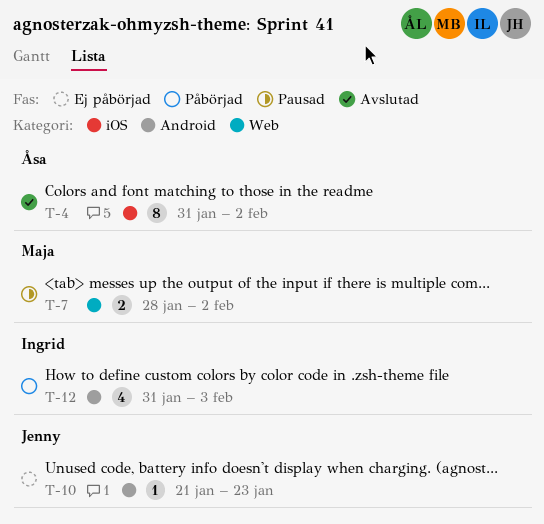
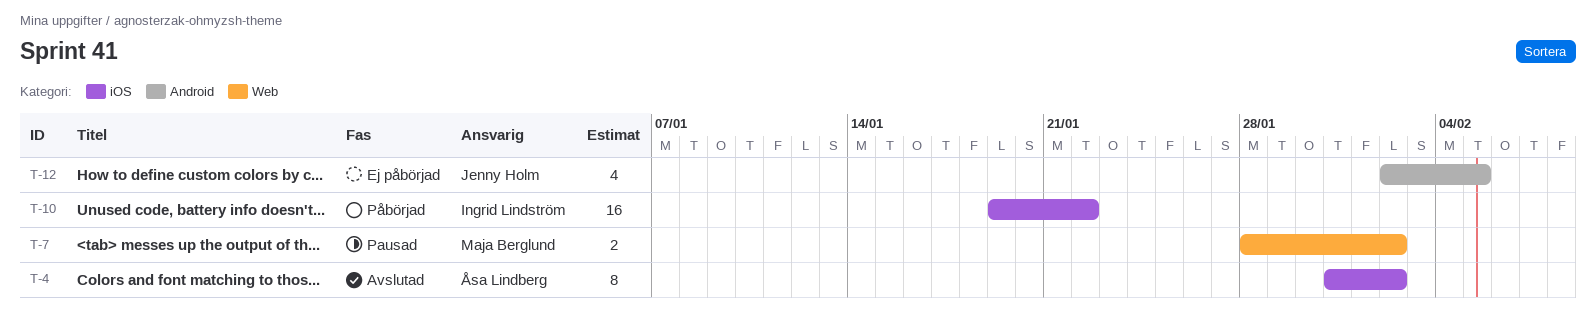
T-10, status: Ej påbörjad -> Påbörjad
T-10, owner: Jenny Holm -> Ingrid Lindström
T-10, label: Android -> iOS
T-10, estimate: 1 -> 16
T-10, start: Jan 21 -> Jan 19
T-10, due: Jan 23 -> Jan 22
T-12, status: Påbörjad -> Ej påbörjad
T-12, owner: Ingrid Lindström -> Jenny Holm
T-12, start: Jan 31 -> Feb 2
T-12, due: Feb 3 -> Feb 5

